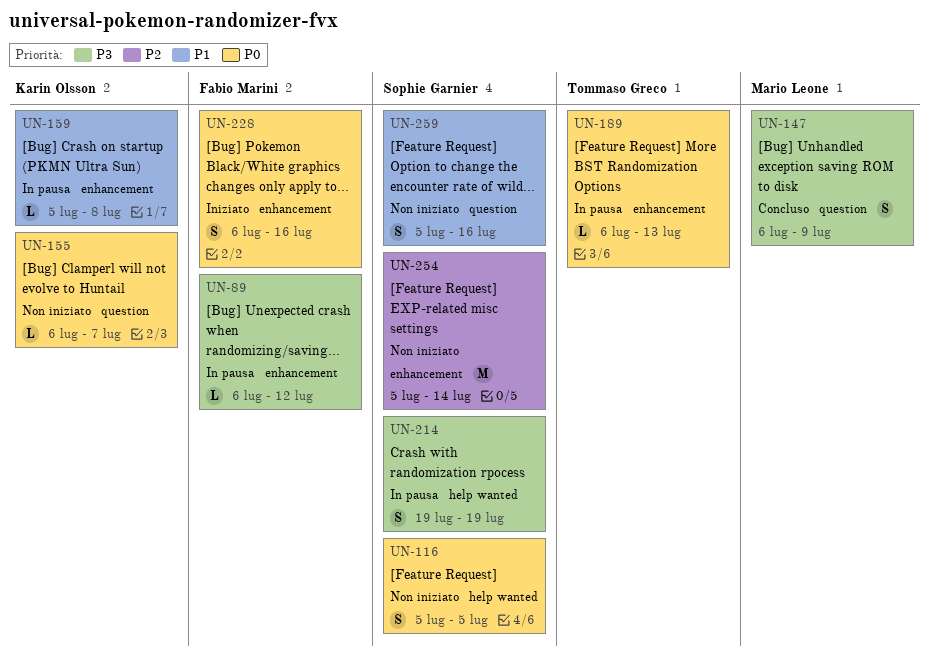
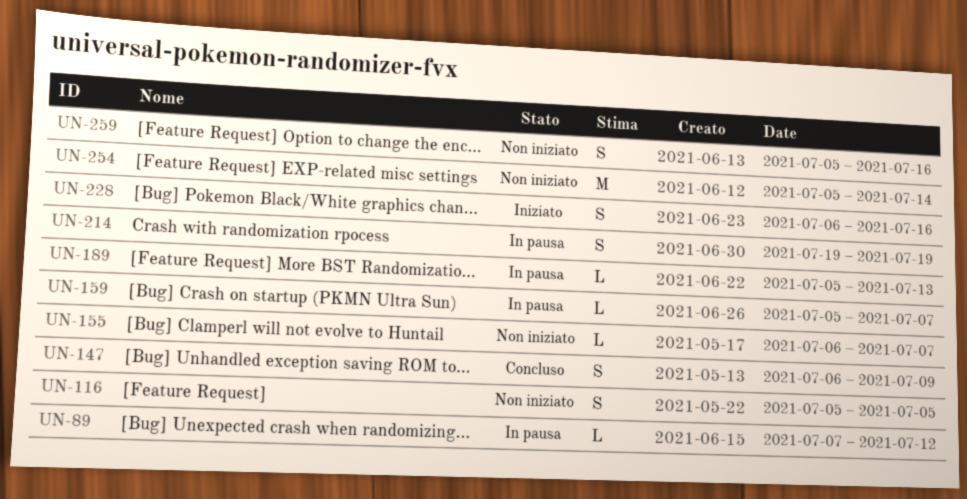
UN-89, start: Jul 6 -> Jul 7
UN-159, due: Jul 8 -> Jul 7
UN-189, start: Jul 6 -> Jul 5

